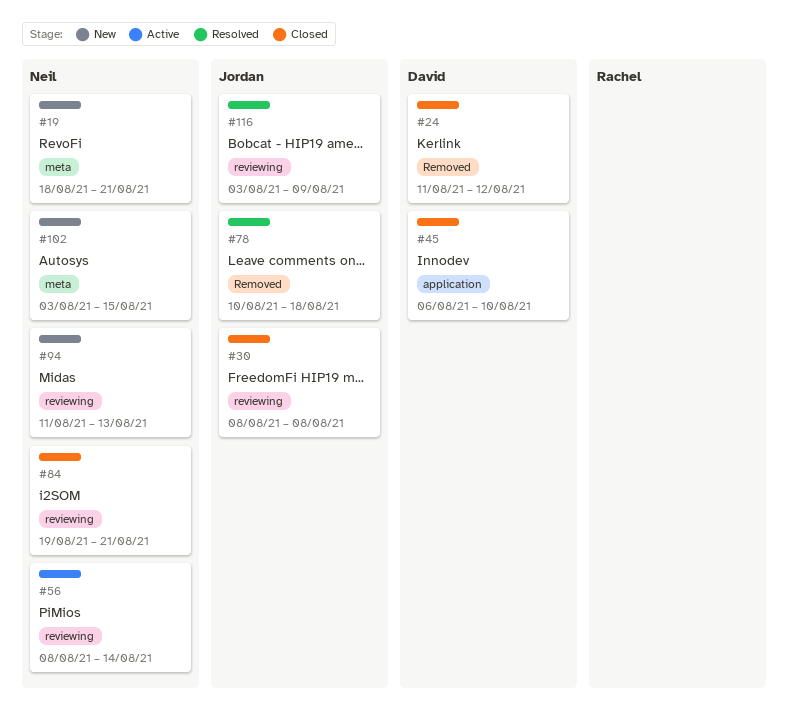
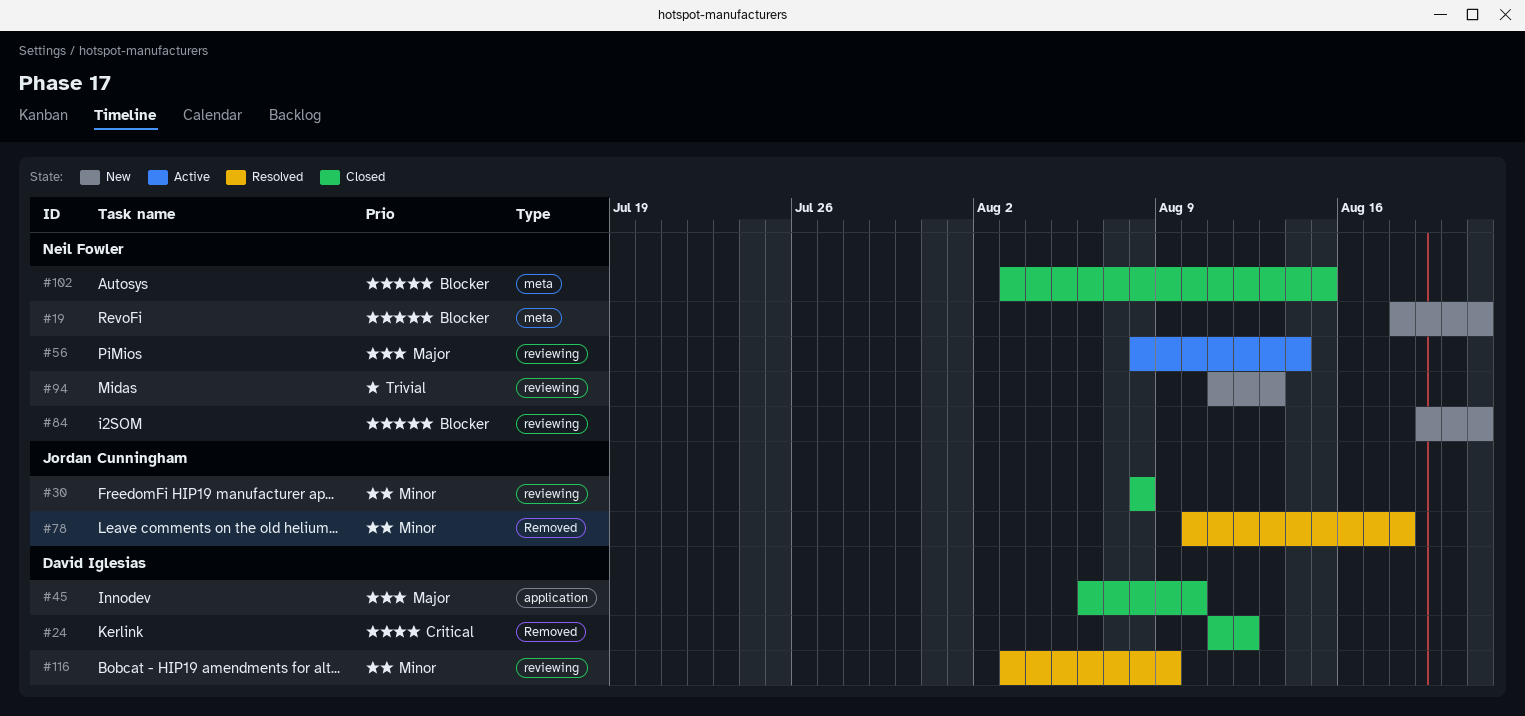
#84, status: Closed -> New
#102, status: New -> Closed
#116, owner: Jordan Cunningham -> David Iglesias

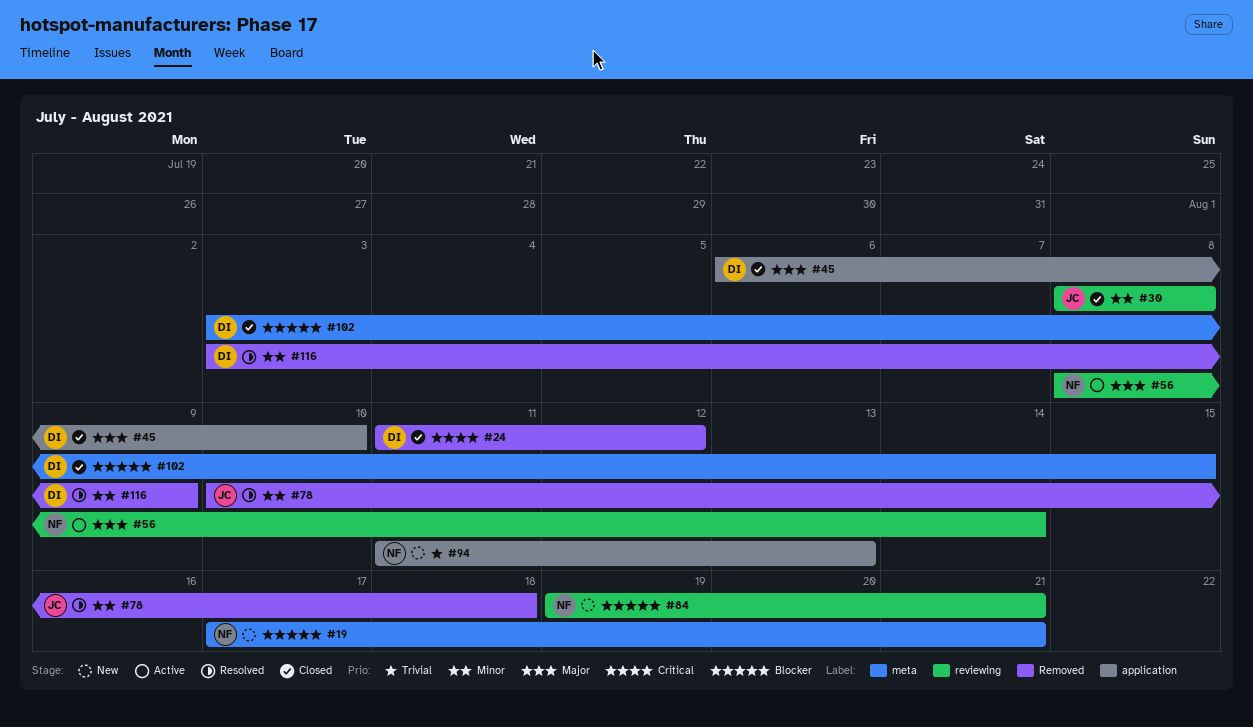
#19, start: Aug 18 -> Aug 17
#94, label: reviewing -> application
#102, owner: Neil Fowler -> David Iglesias
#116, label: reviewing -> Removed

